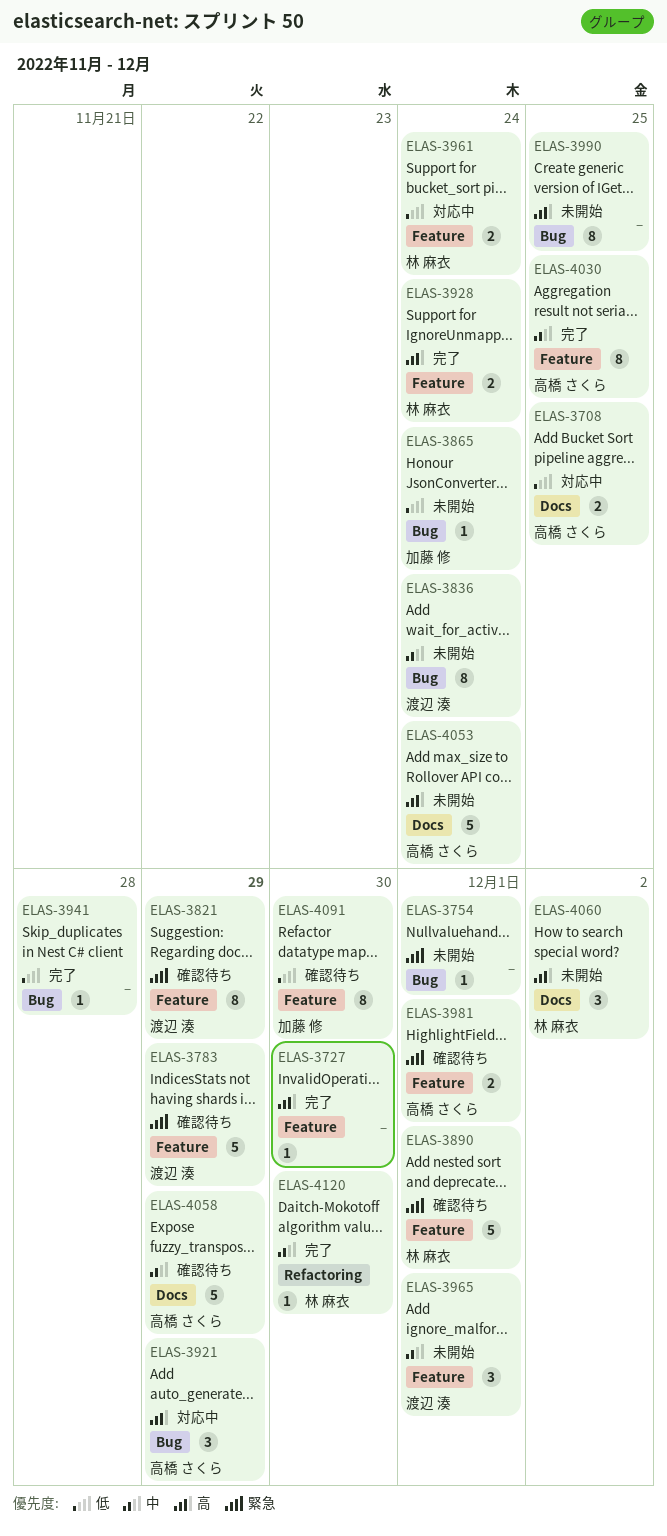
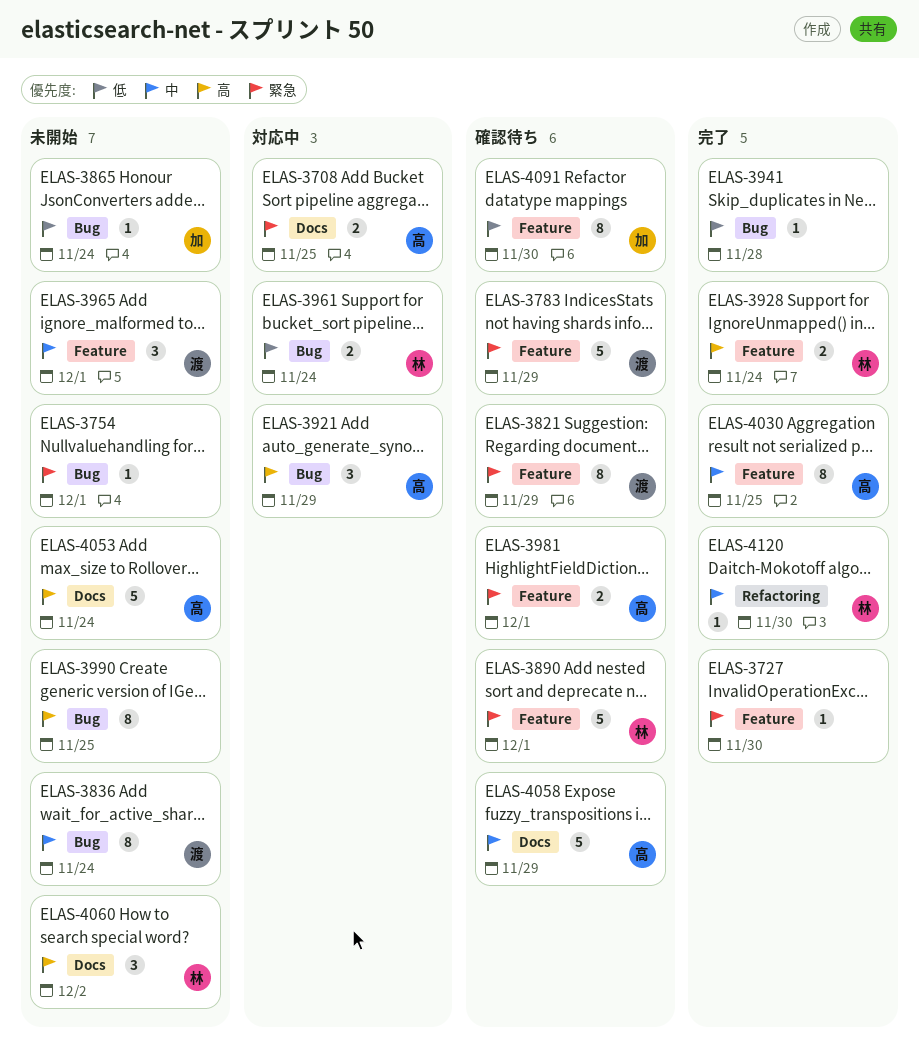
ELAS-3708, priority: 低 -> 緊急
ELAS-3727, priority: 高 -> 緊急
ELAS-3961, label: Feature -> Bug

